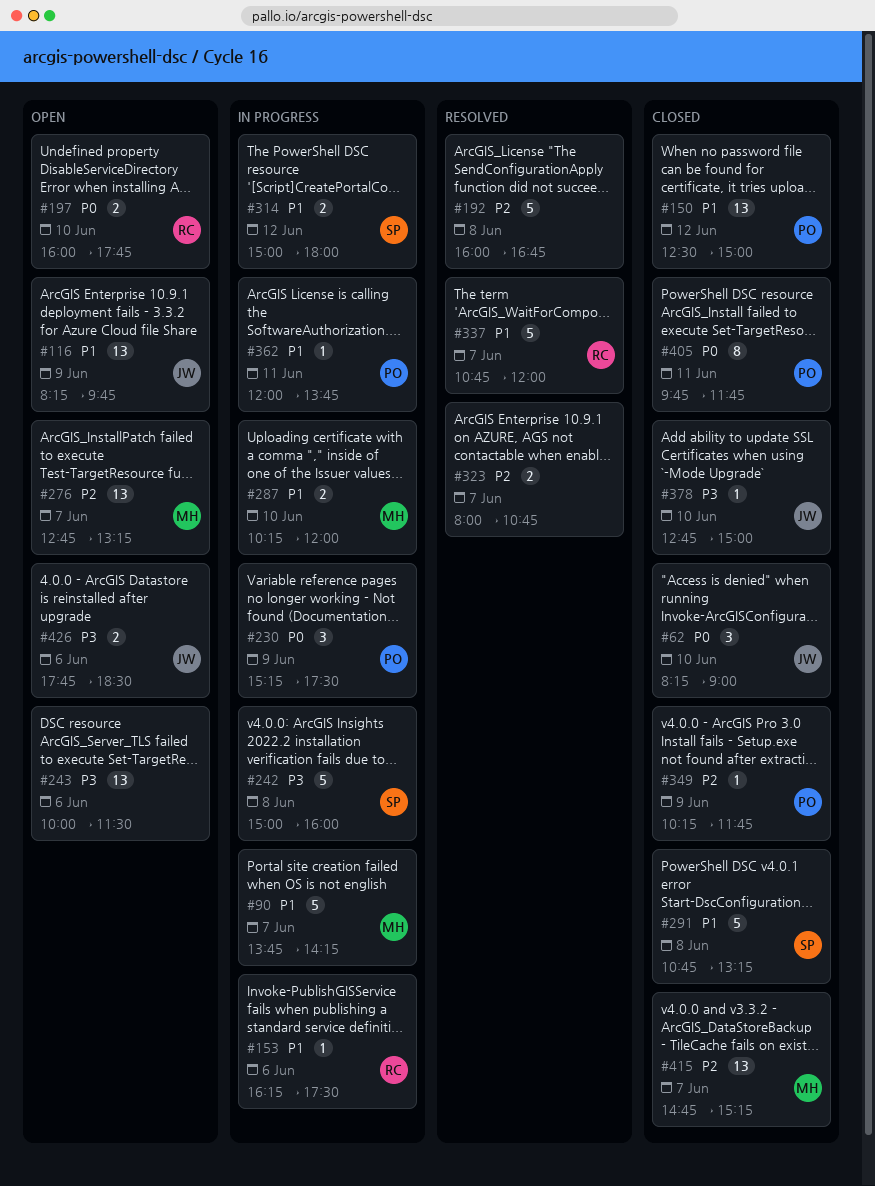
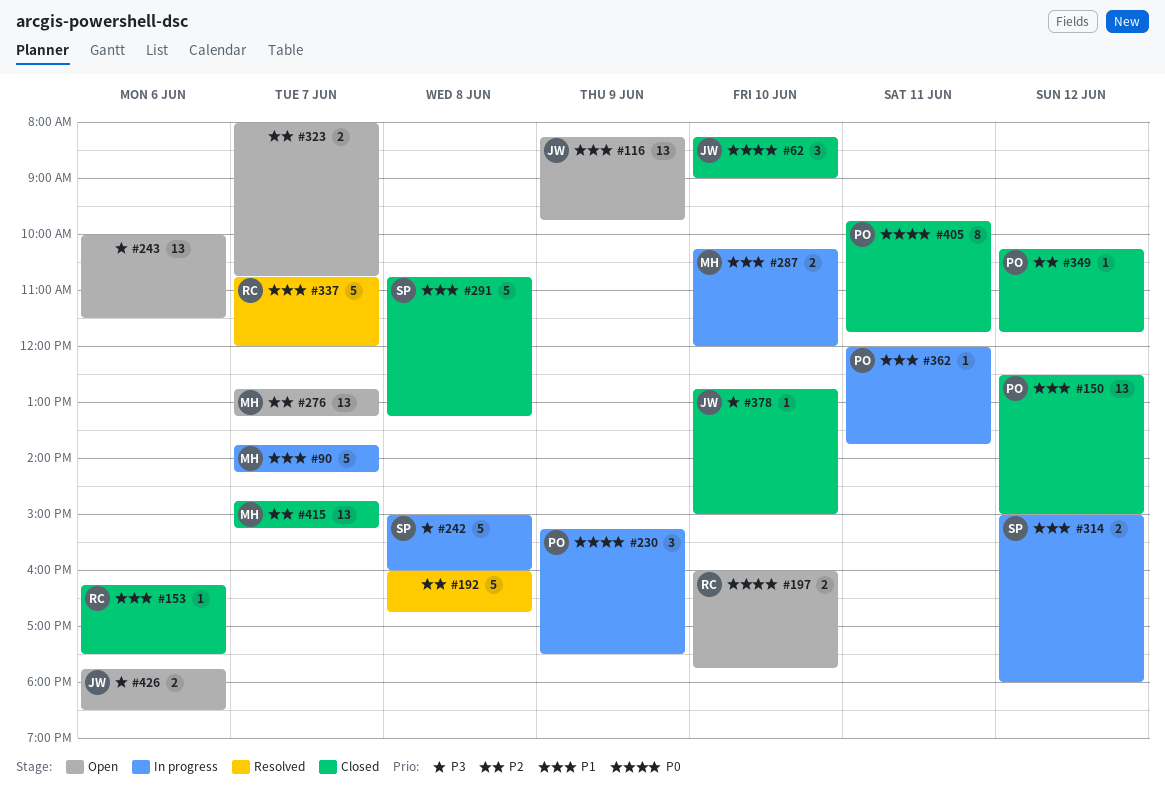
#153, status: In progress -> Closed
#323, status: Resolved -> Open
#349, day: Jun 9 -> Jun 12

